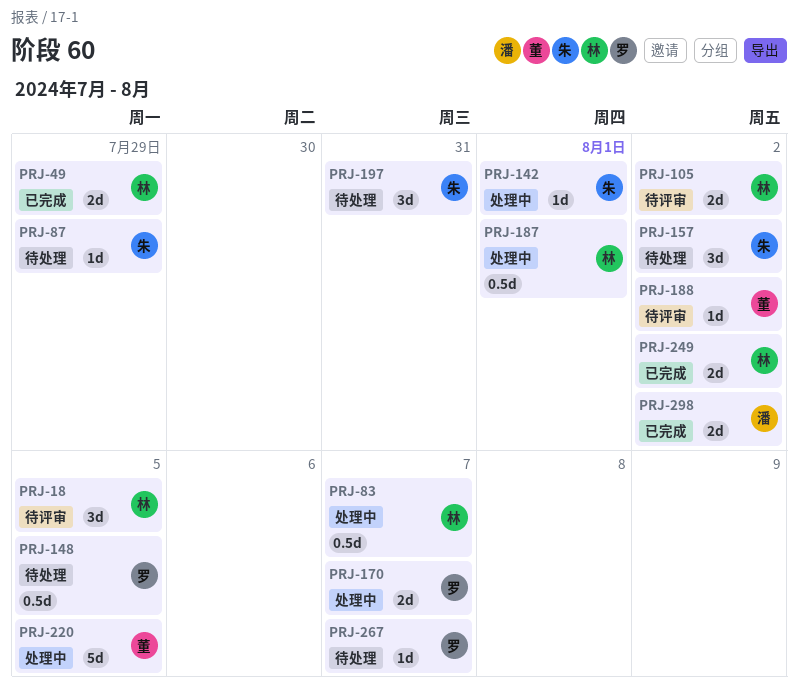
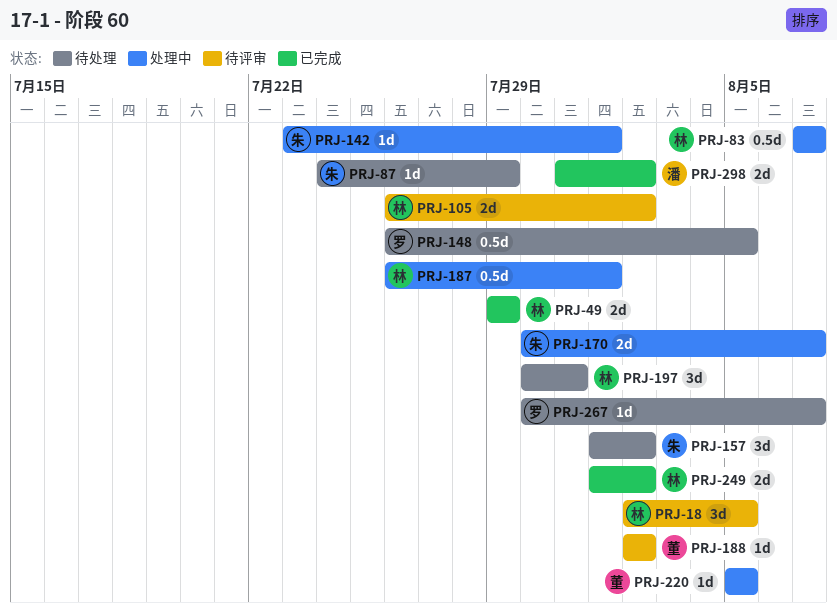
PRJ-170, owner: 罗 -> 朱
PRJ-197, owner: 朱 -> 林
PRJ-220, estimate: 5d -> 1d

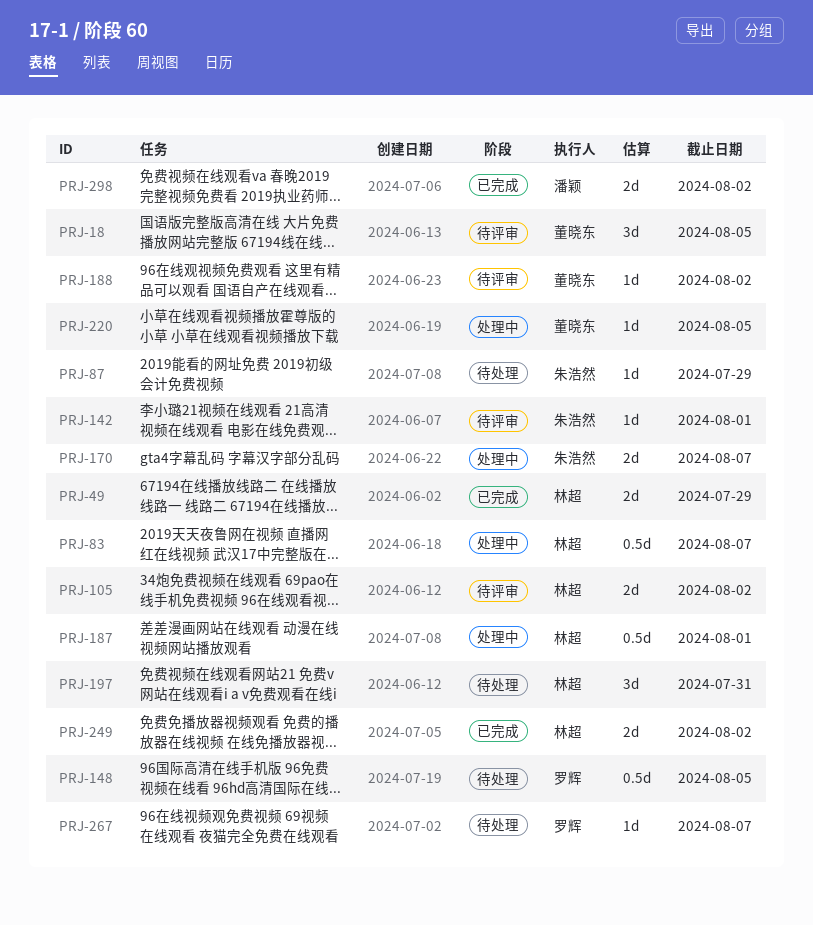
PRJ-18, owner: 林超 -> 董晓东
PRJ-142, status: 处理中 -> 待评审
PRJ-157: present -> none

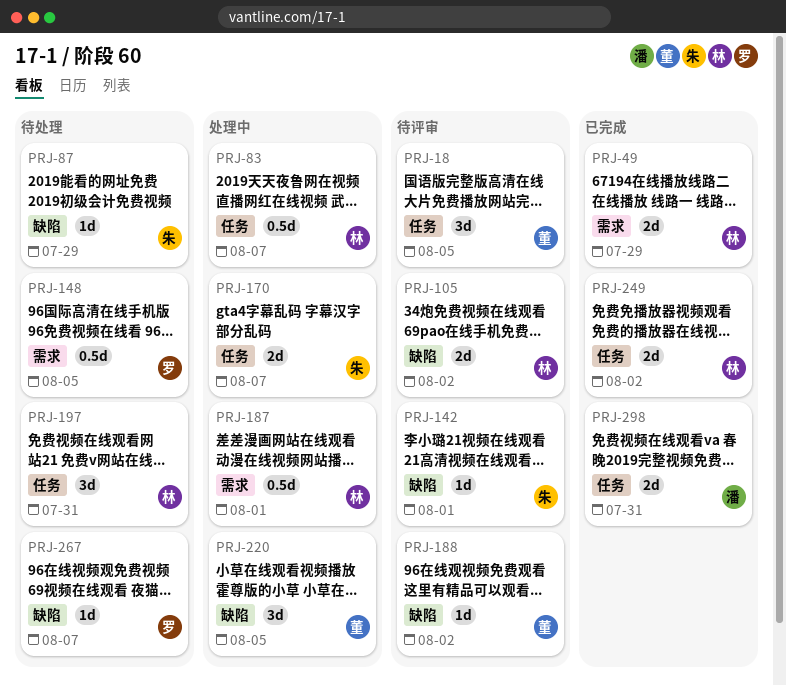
PRJ-220, estimate: 1d -> 3d
PRJ-298, due: Aug 2 -> Jul 31

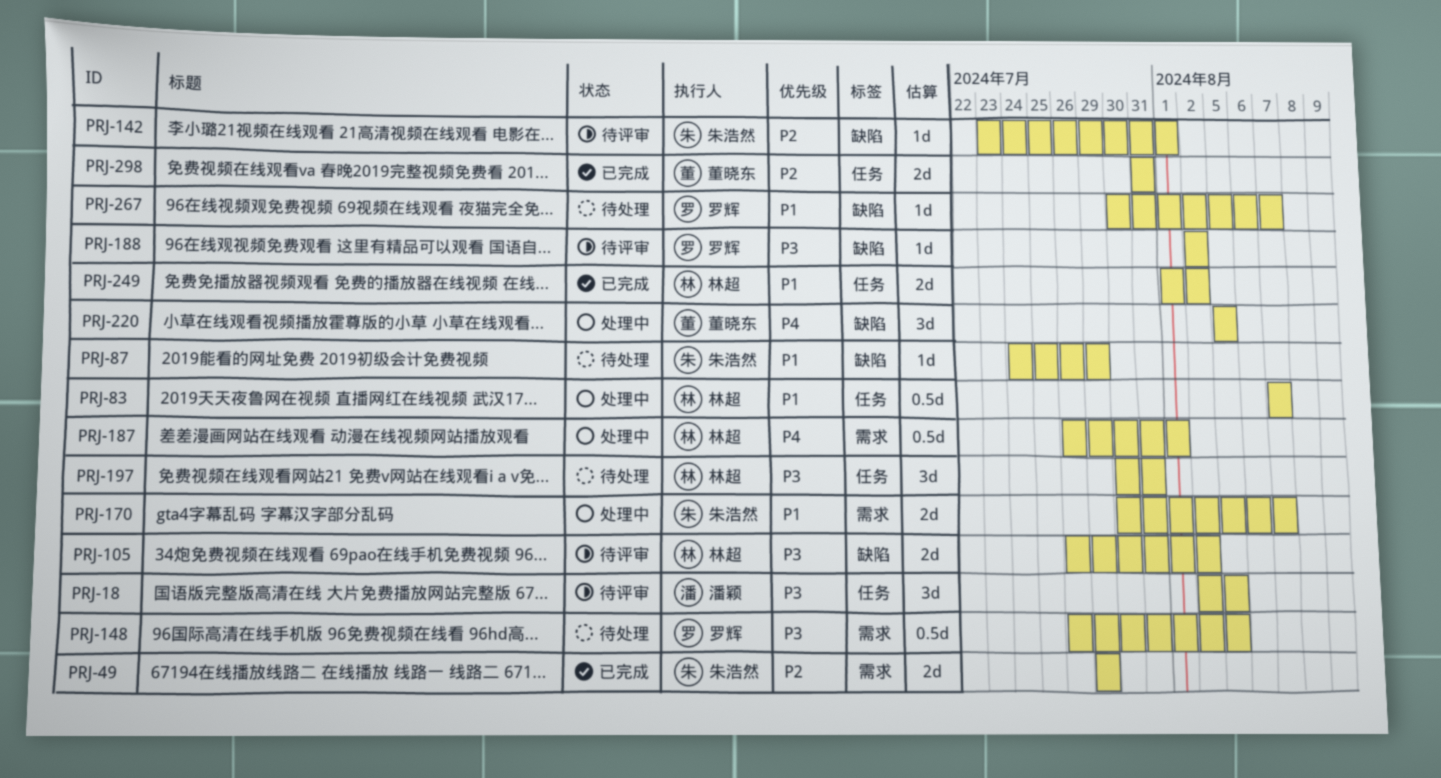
PRJ-18, owner: 董晓东 -> 潘颖
PRJ-49, owner: 林超 -> 朱浩然
PRJ-170, label: 任务 -> 需求
PRJ-188, owner: 董晓东 -> 罗辉
PRJ-298, owner: 潘颖 -> 董晓东

